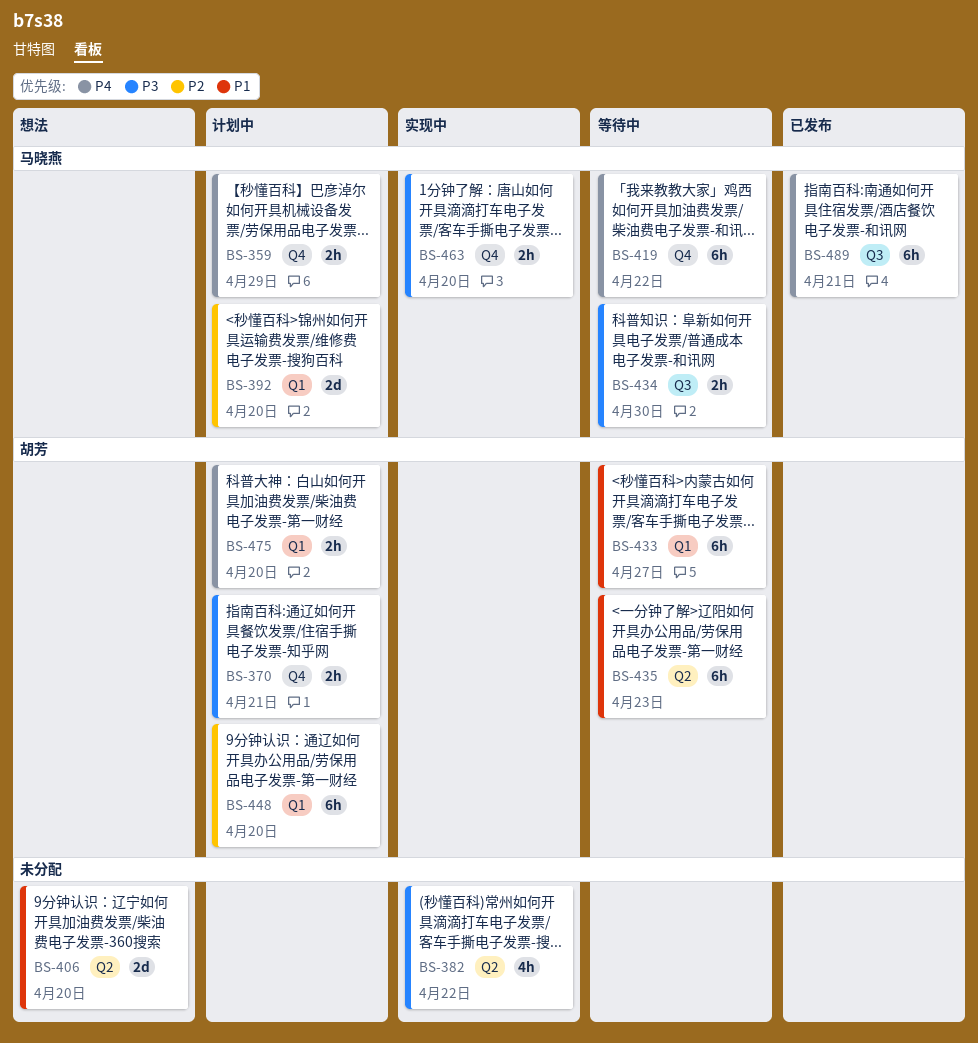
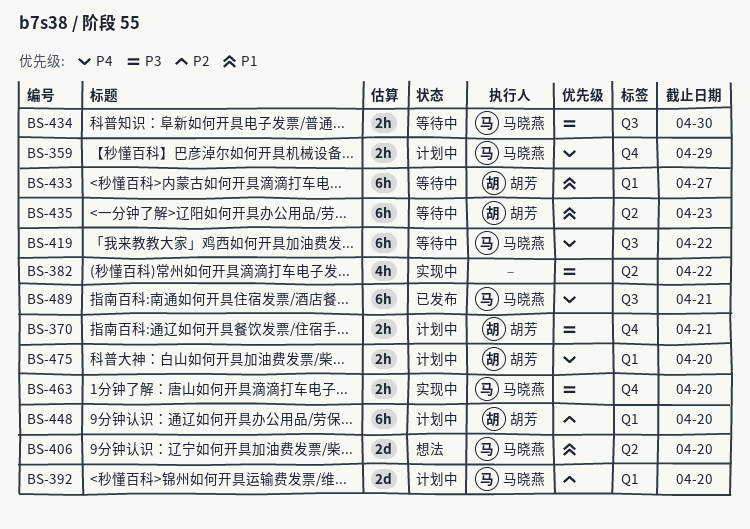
BS-406, owner: none -> 马晓燕
BS-419, label: Q4 -> Q3

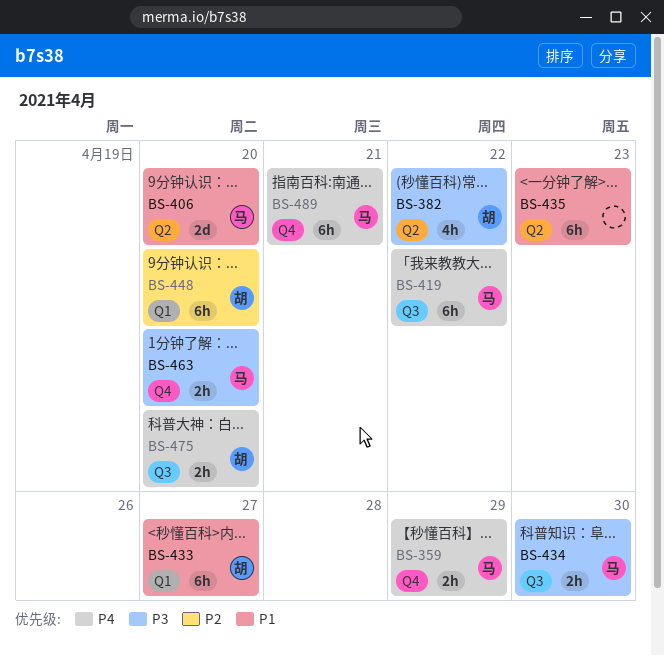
BS-370: present -> none
BS-382, owner: none -> 胡芳
BS-392: present -> none
BS-435, owner: 胡芳 -> none
BS-475, label: Q1 -> Q3
BS-489, label: Q3 -> Q4

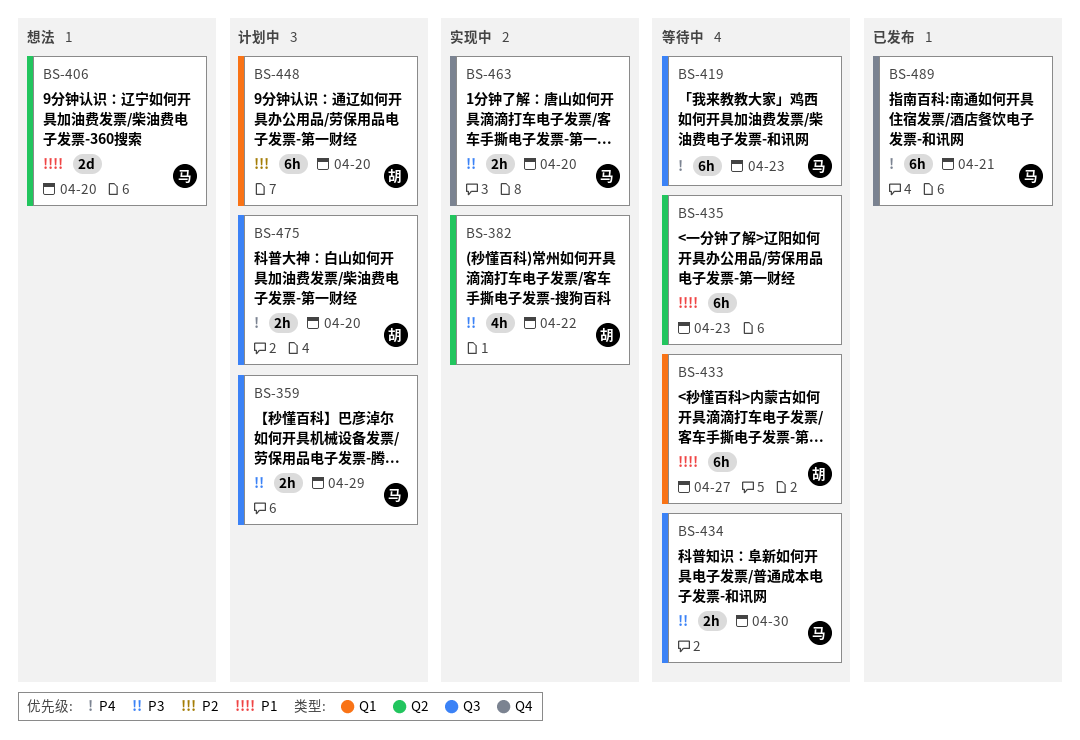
BS-359, priority: P4 -> P3
BS-359, label: Q4 -> Q3
BS-419, due: Apr 22 -> Apr 23

